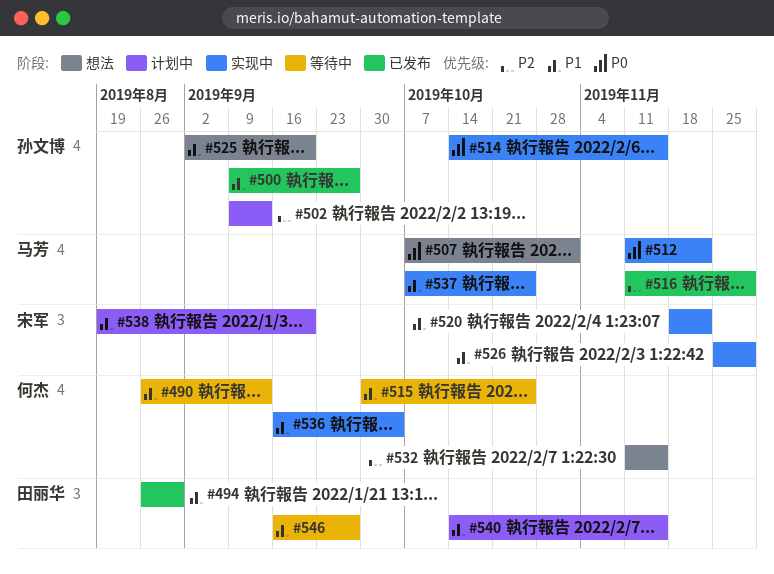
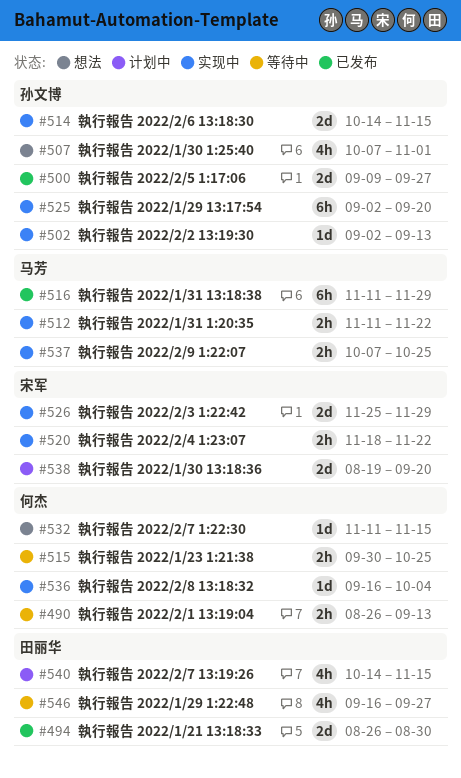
#502, status: 计划中 -> 实现中
#502, start: Sep 9 -> Sep 2
#507, owner: 马芳 -> 孙文博
#525, status: 想法 -> 实现中

